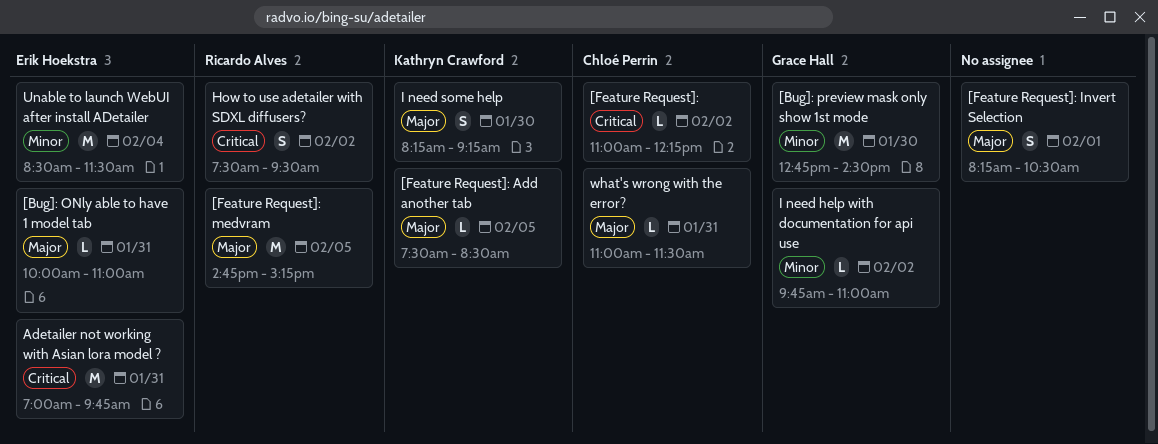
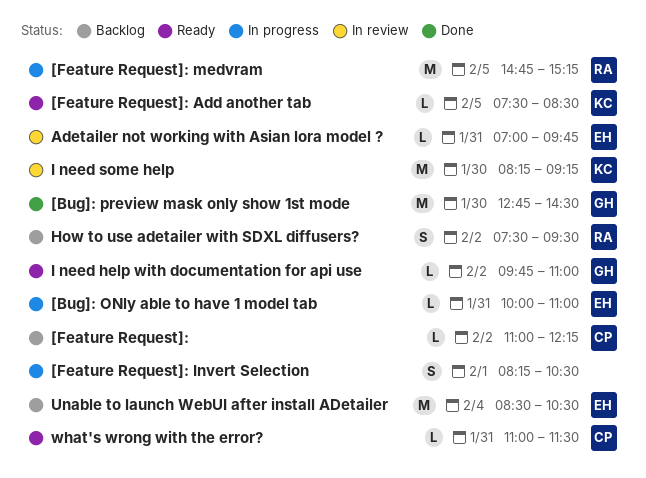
Adetailer not working with Asian lora model ?, estimate: M -> L
I need some help, estimate: S -> M
Unable to launch WebUI after install ADetailer, ends: 11:30 -> 10:30

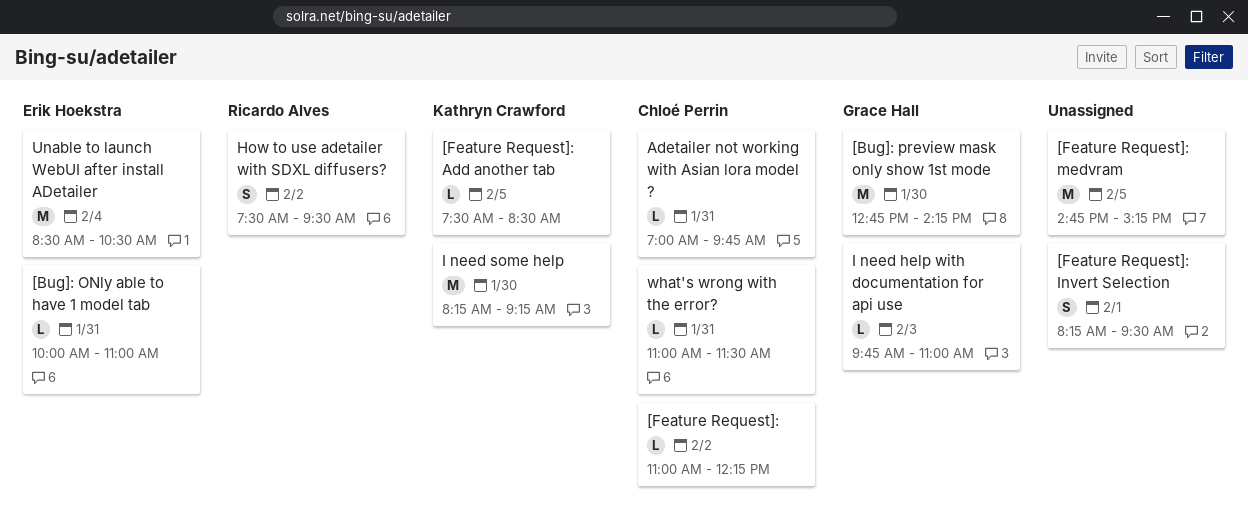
[Bug]: preview mask only show 1st mode, ends: 14:30 -> 14:15
[Feature Request]: Invert Selection, ends: 10:30 -> 09:30
[Feature Request]: medvram, owner: Ricardo Alves -> none
Adetailer not working with Asian lora model ?, owner: Erik Hoekstra -> Chloé Perrin
I need help with documentation for api use, day: Feb 2 -> Feb 3

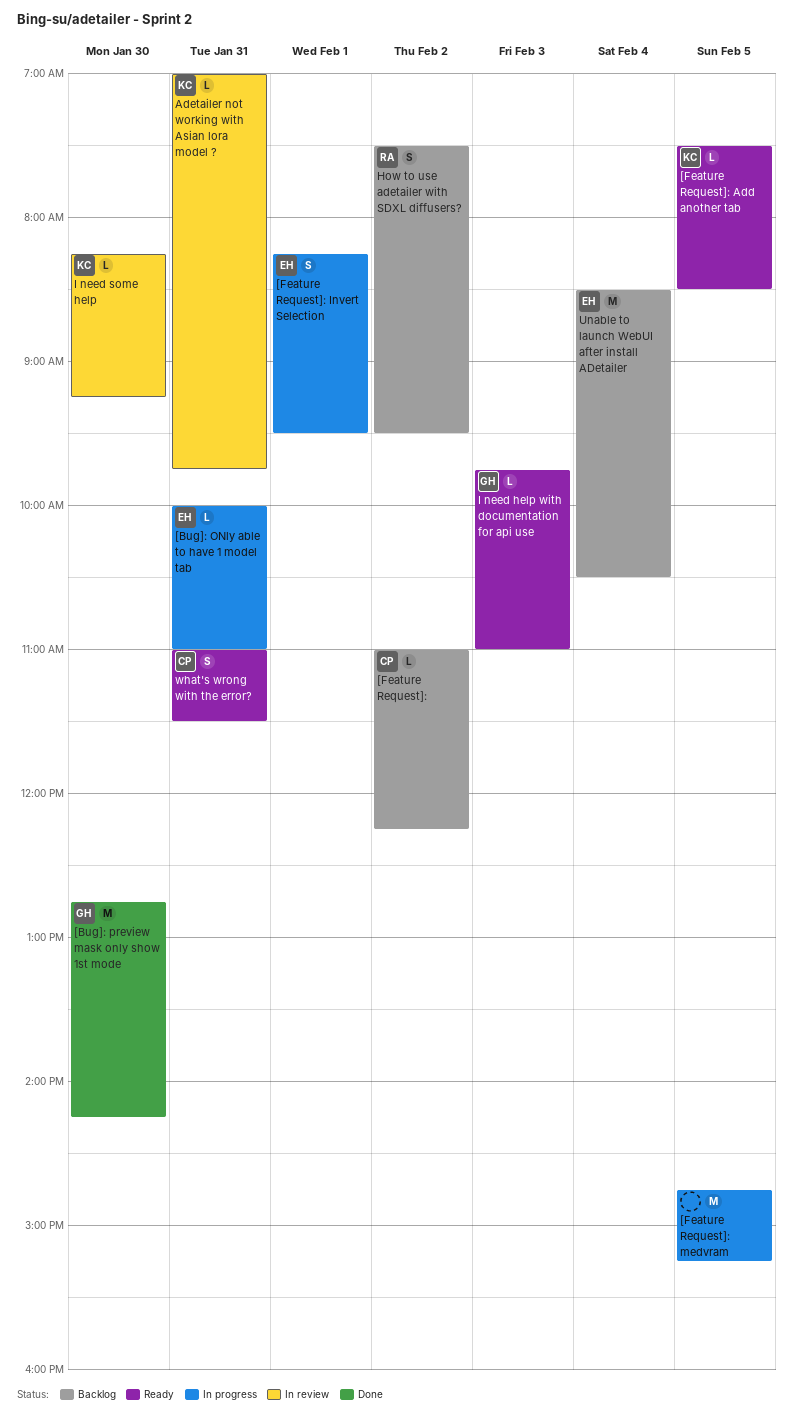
[Feature Request]: Invert Selection, owner: none -> Erik Hoekstra
Adetailer not working with Asian lora model ?, owner: Chloé Perrin -> Kathryn Crawford
I need some help, estimate: M -> L
what's wrong with the error?, estimate: L -> S

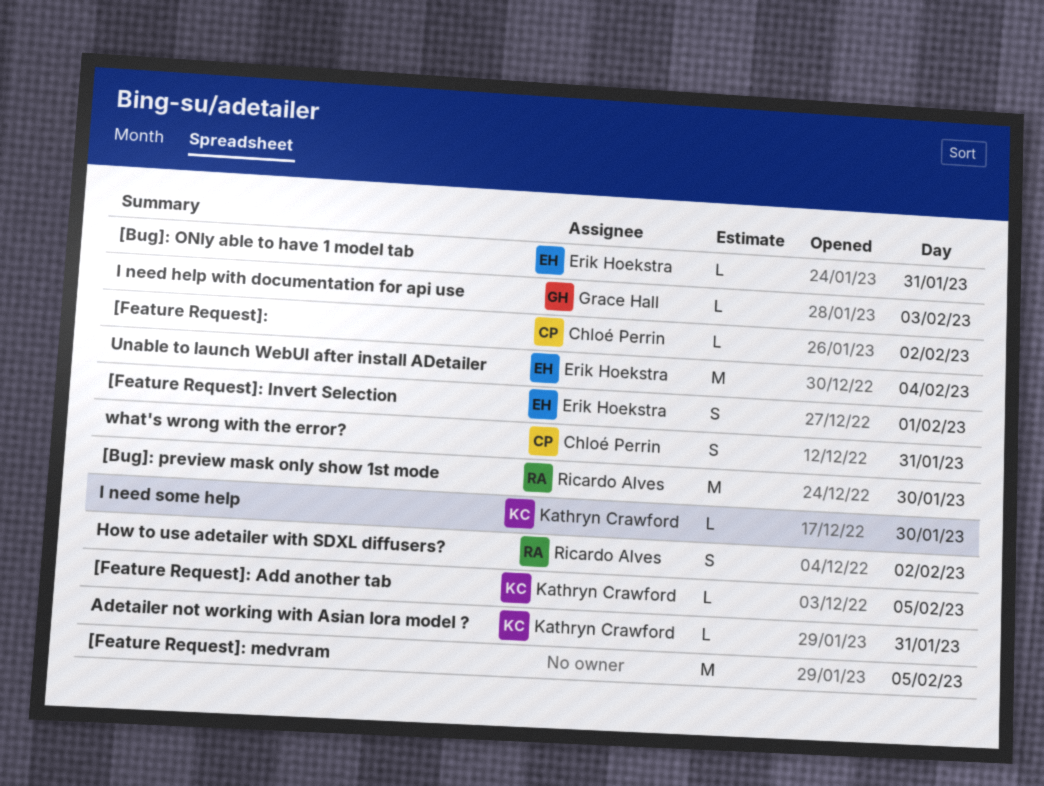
[Bug]: preview mask only show 1st mode, owner: Grace Hall -> Ricardo Alves

